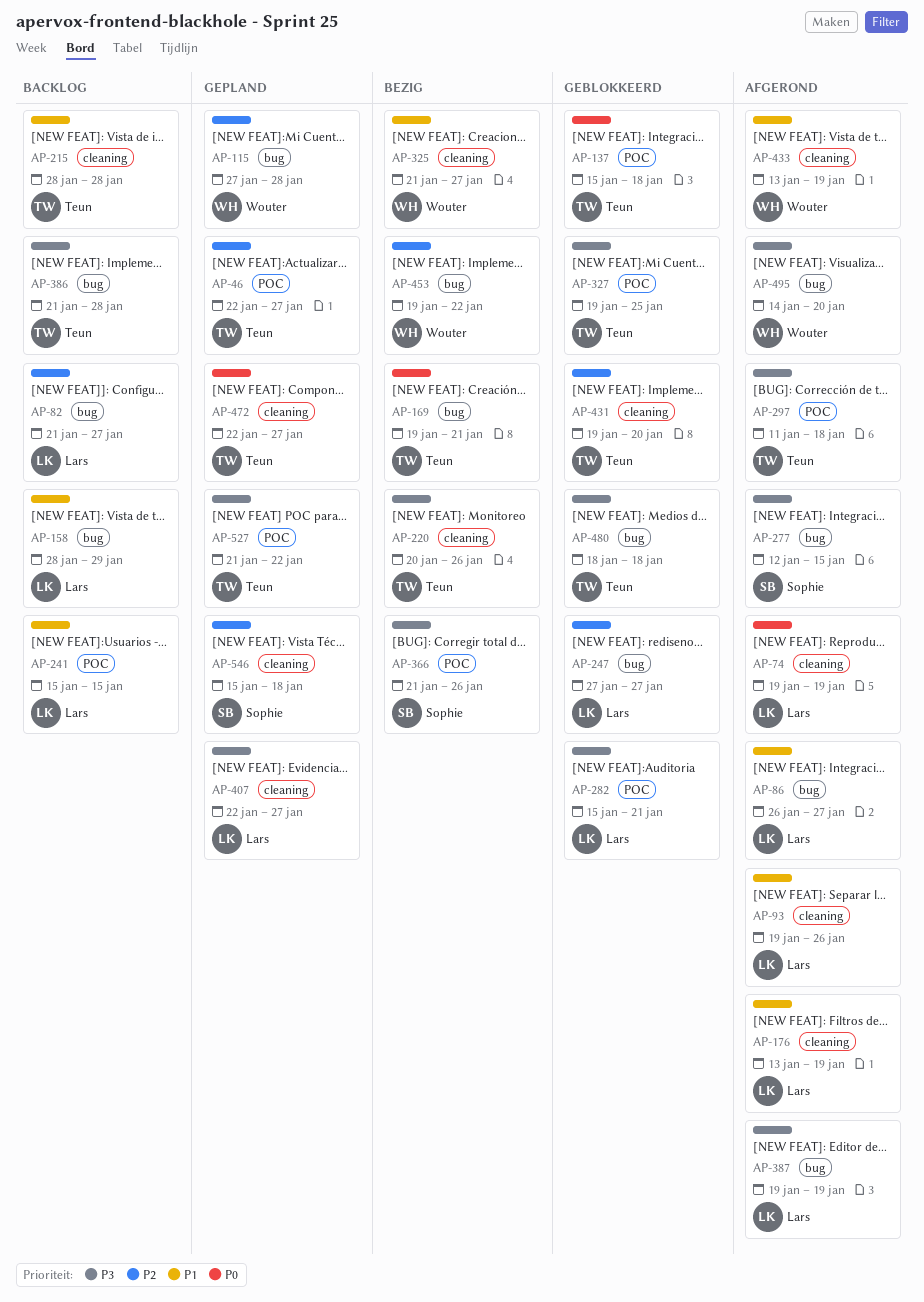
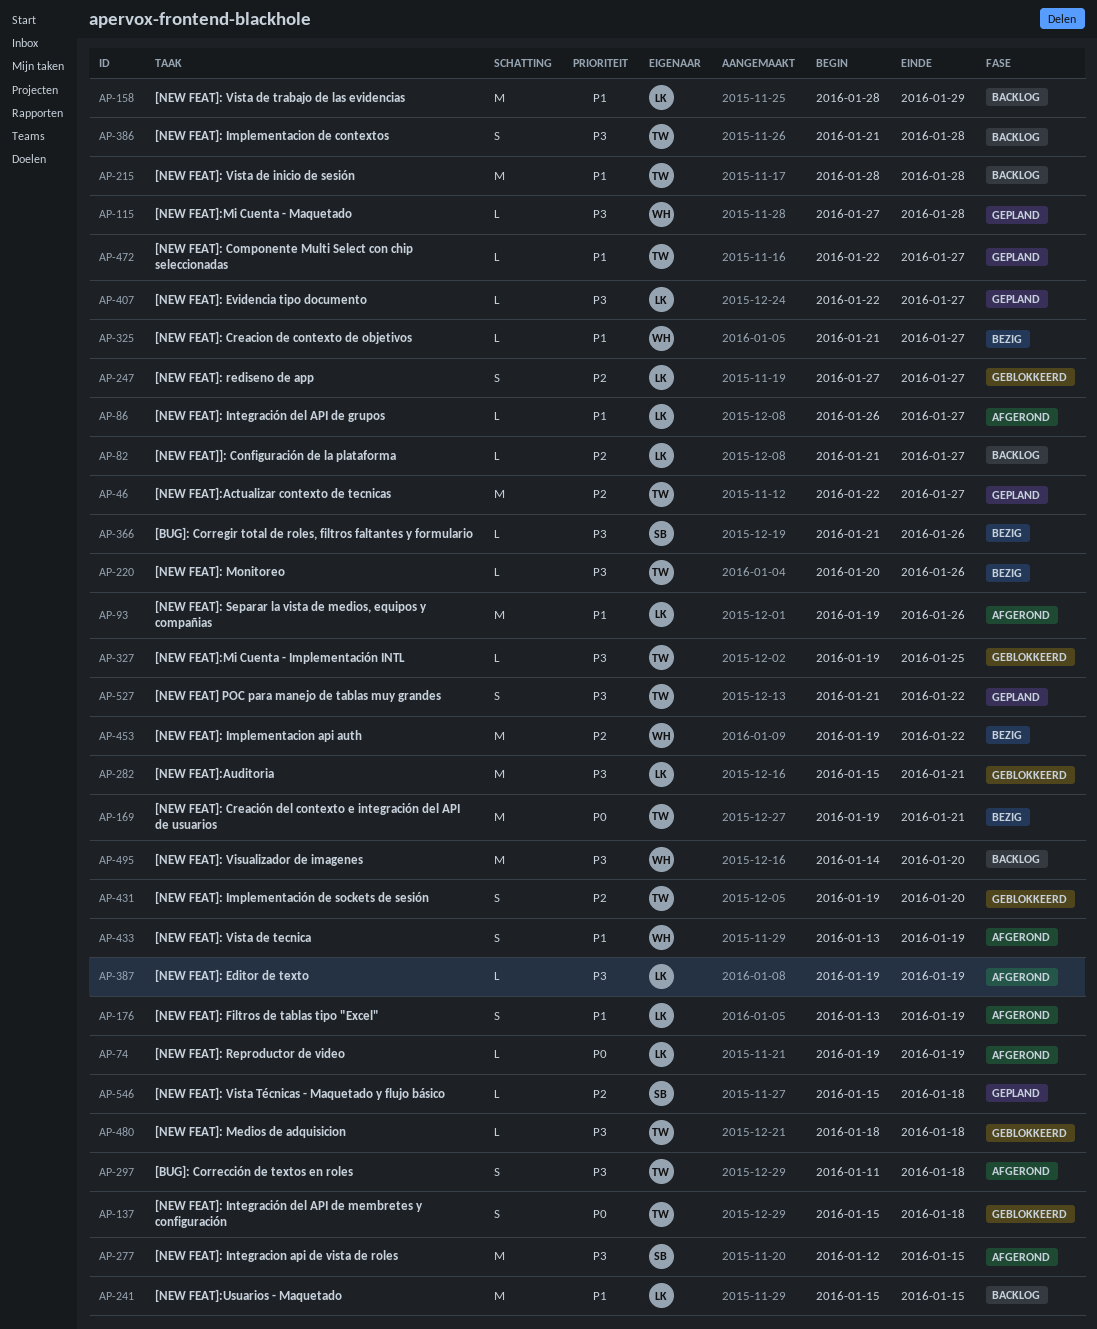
AP-115, priority: P2 -> P3
AP-472, priority: P0 -> P1
AP-495, status: Afgerond -> Backlog

